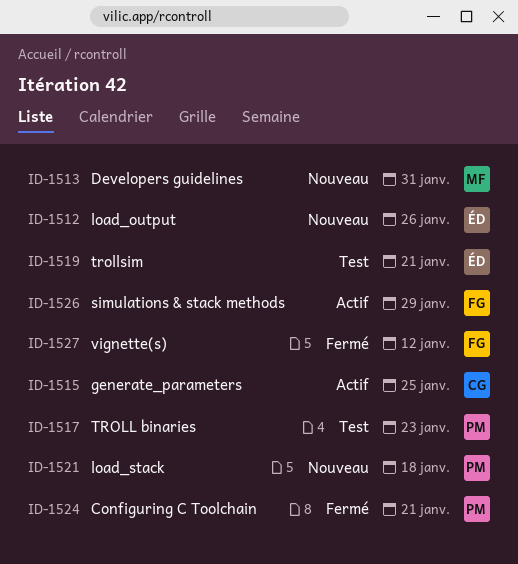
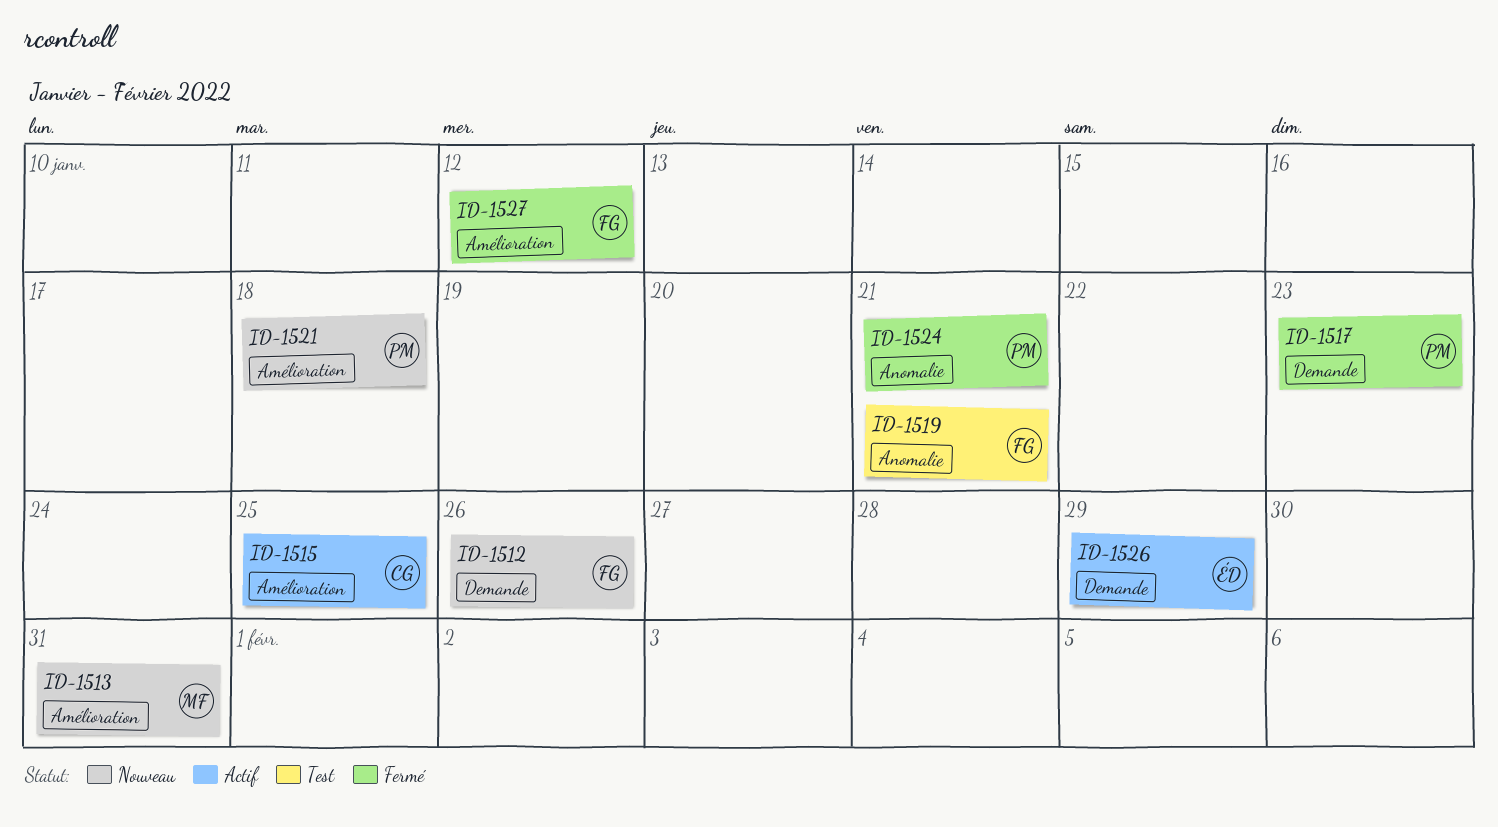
ID-1512, owner: ÉD -> FG
ID-1517, status: Test -> Fermé
ID-1519, owner: ÉD -> FG
ID-1526, owner: FG -> ÉD

